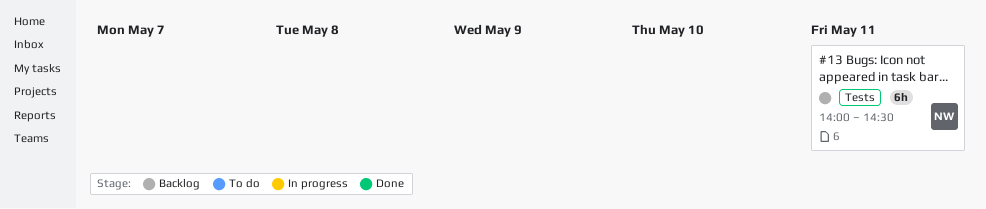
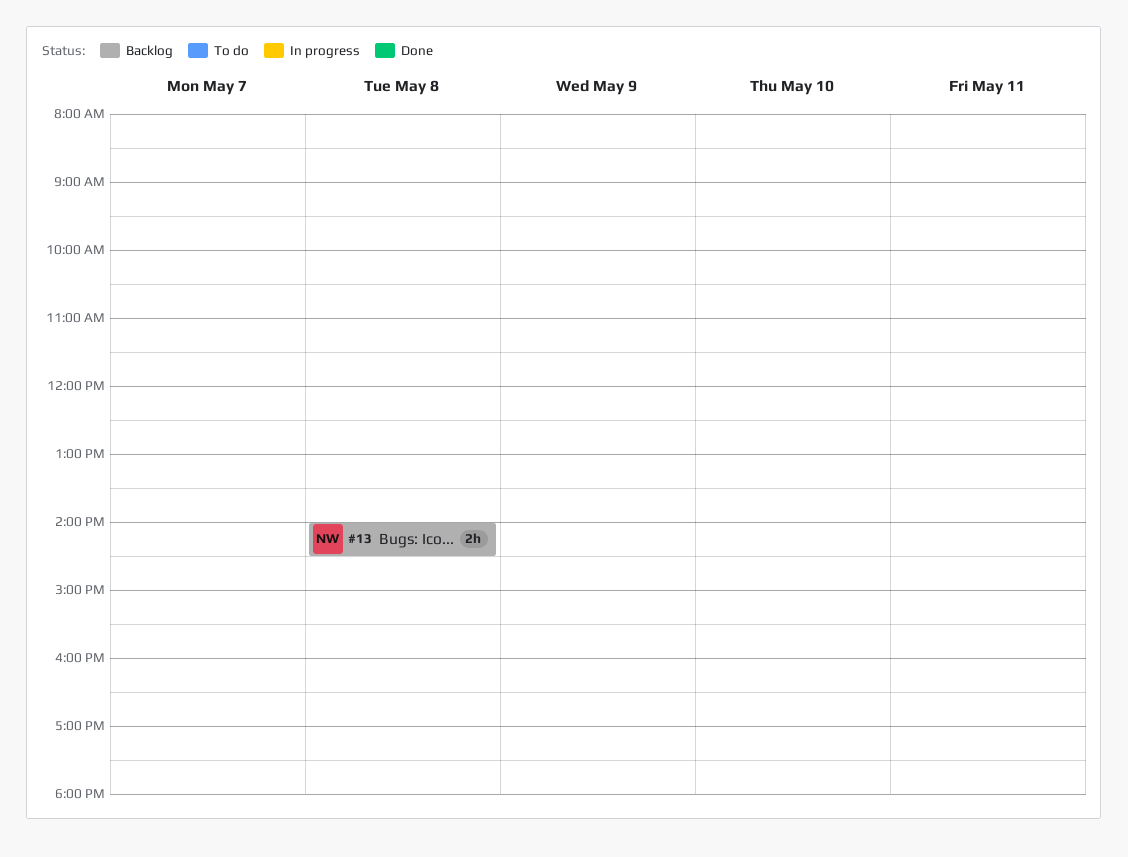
#13, estimate: 6h -> 2h
#13, day: May 11 -> May 8

